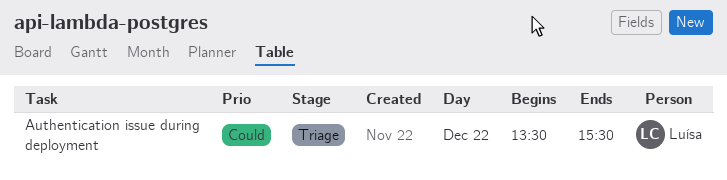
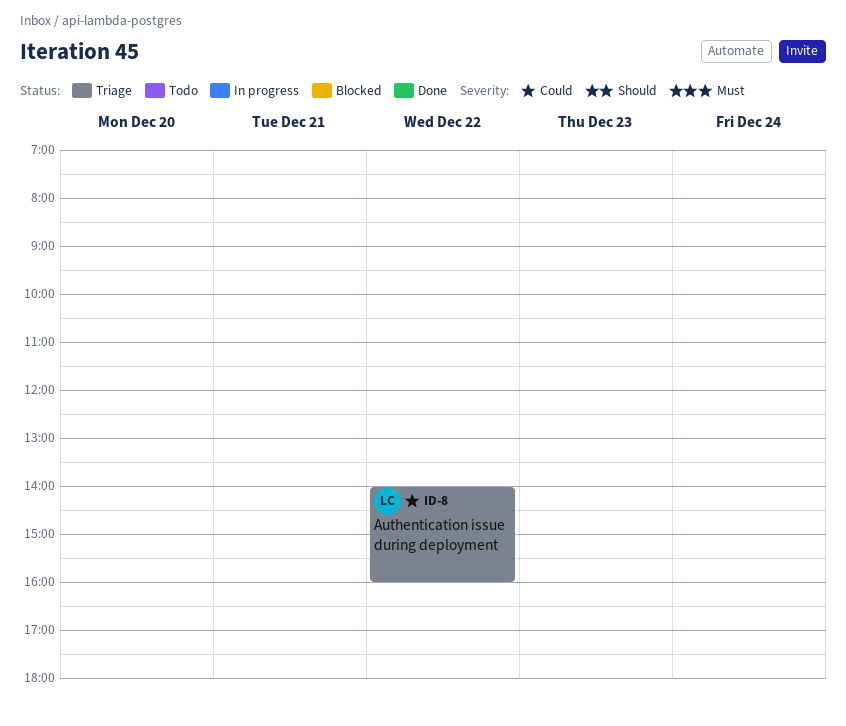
Authentication issue during deployment, begins: 13:30 -> 14:00
Authentication issue during deployment, ends: 15:30 -> 16:00

